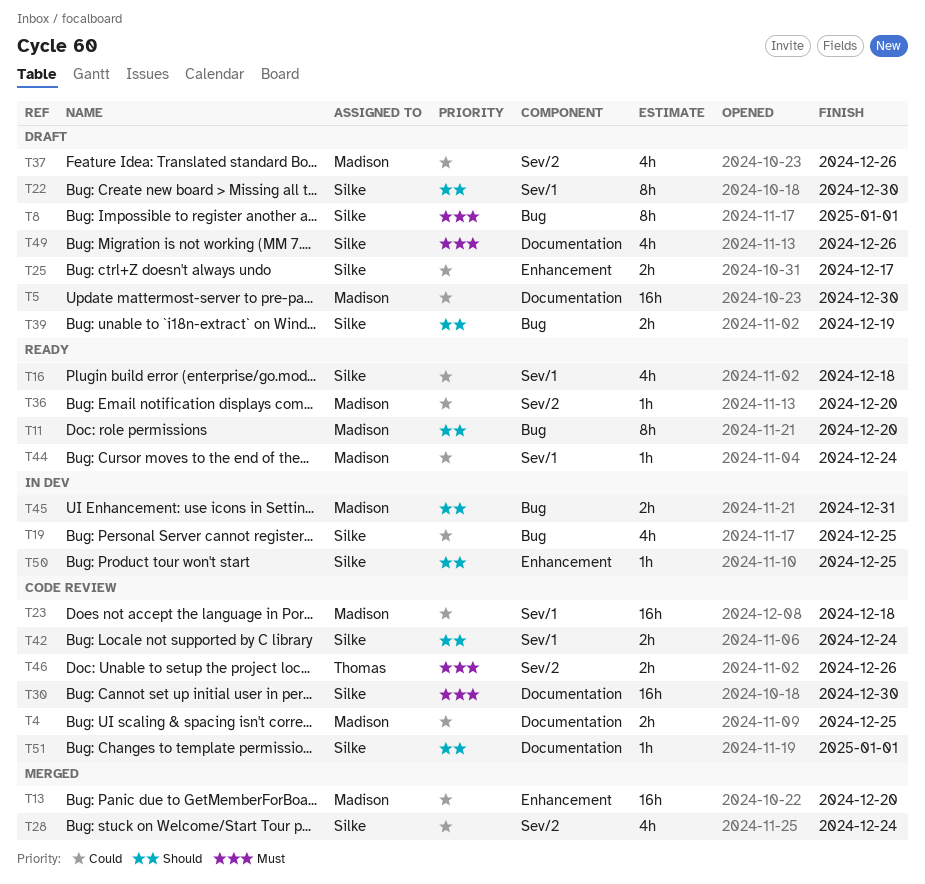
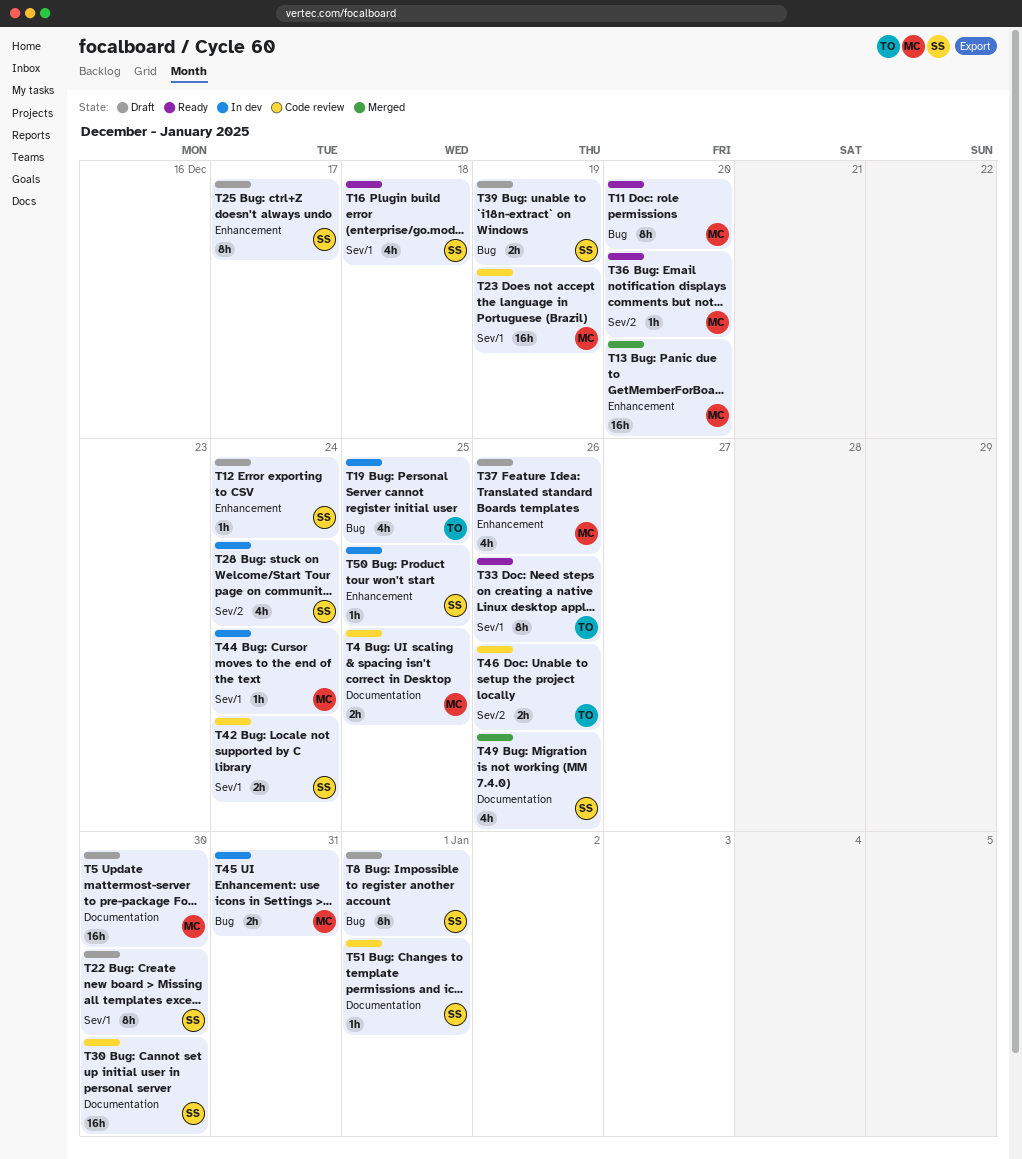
T12: none -> present
T19, owner: Silke -> Thomas
T23, due: Dec 18 -> Dec 19
T25, estimate: 2h -> 8h
T28, status: Merged -> In dev
T33: none -> present
T37, label: Sev/2 -> Enhancement
T44, status: Ready -> In dev
T49, status: Draft -> Merged

